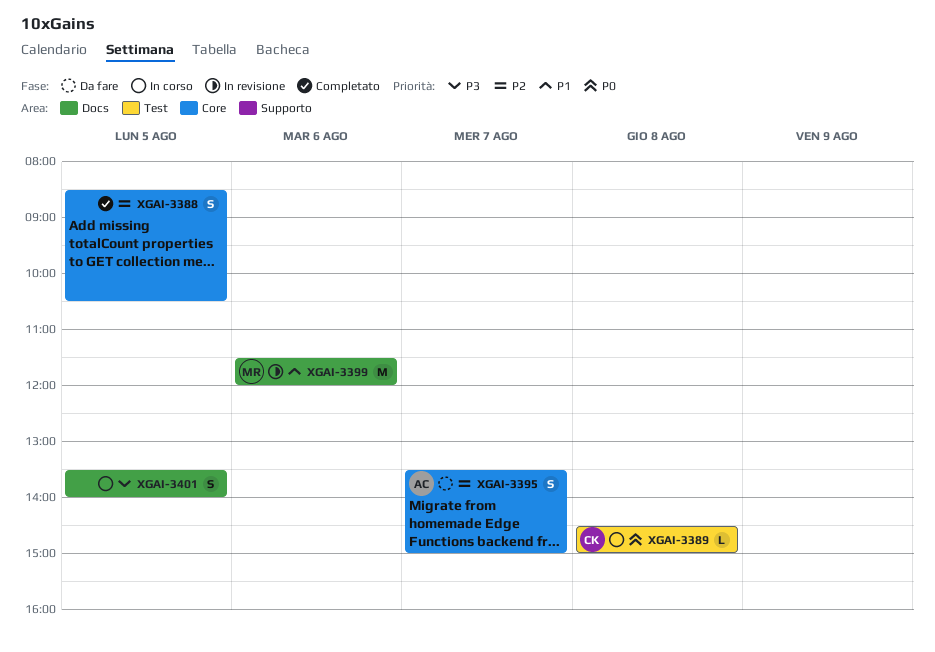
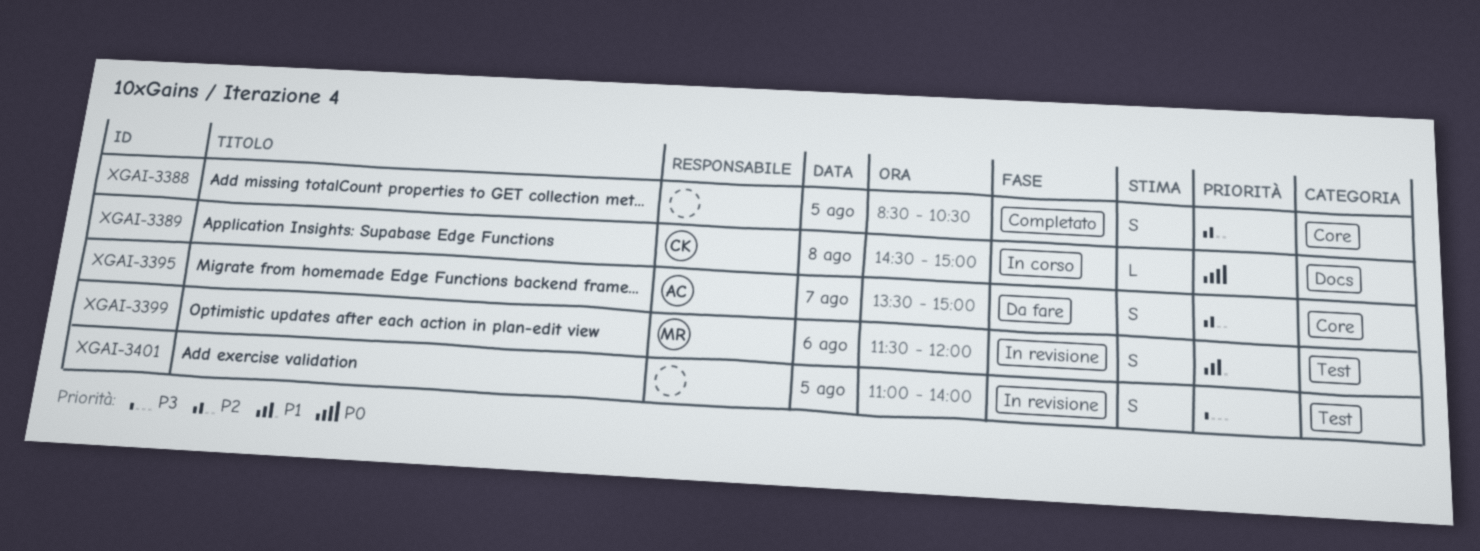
XGAI-3389, label: Test -> Docs
XGAI-3399, label: Docs -> Test
XGAI-3399, estimate: M -> S
XGAI-3401, status: In corso -> In revisione
XGAI-3401, label: Docs -> Test
XGAI-3401, begins: 13:30 -> 11:00

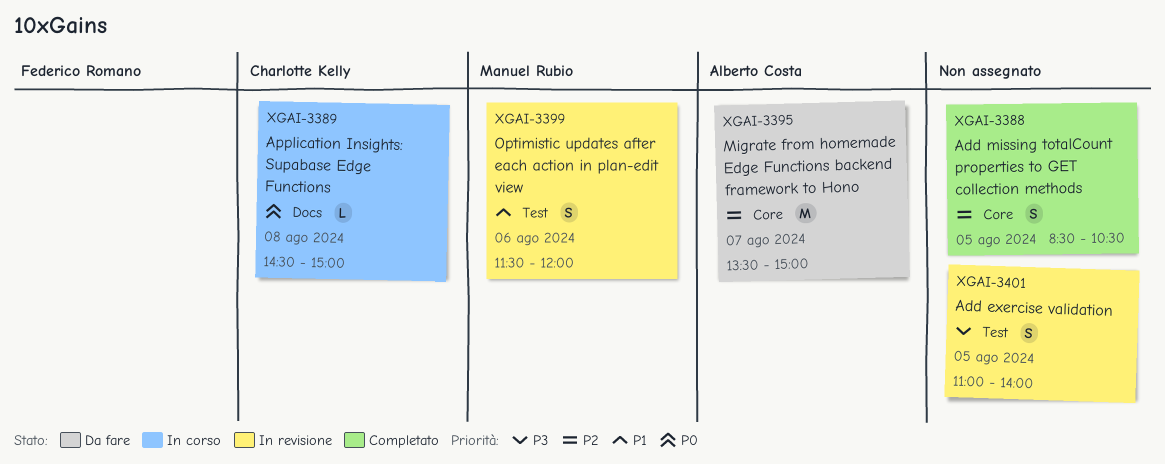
XGAI-3395, estimate: S -> M

